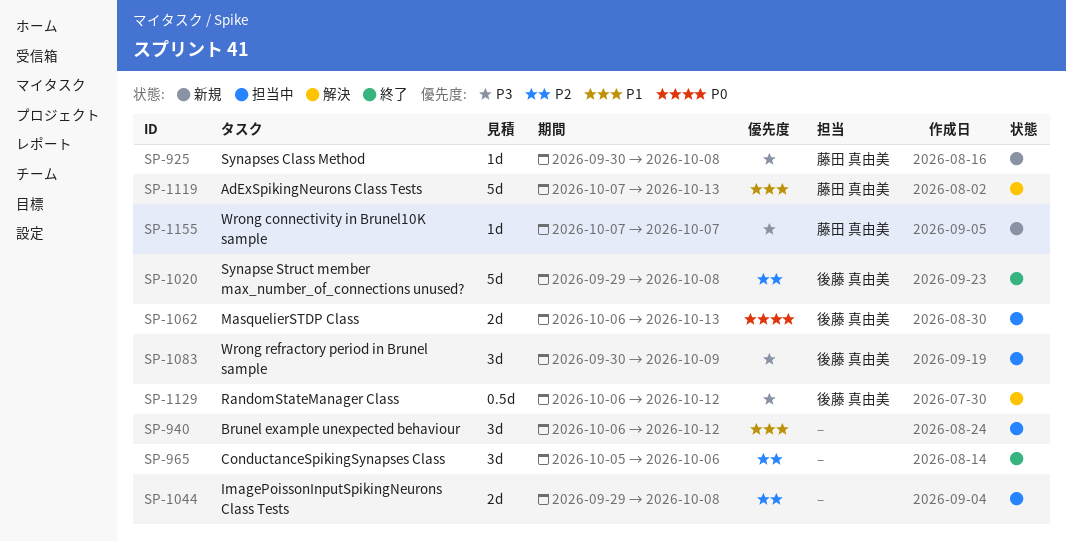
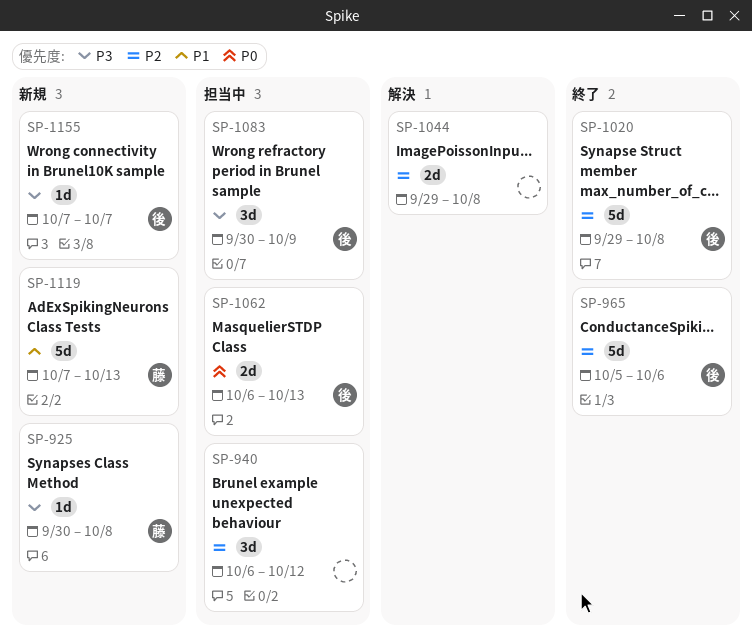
SP-940, priority: P1 -> P2
SP-965, owner: none -> 後藤 真由美
SP-965, estimate: 3d -> 5d
SP-1044, status: 担当中 -> 解決
SP-1119, status: 解決 -> 新規
SP-1129: present -> none
SP-1155, owner: 藤田 真由美 -> 後藤 真由美

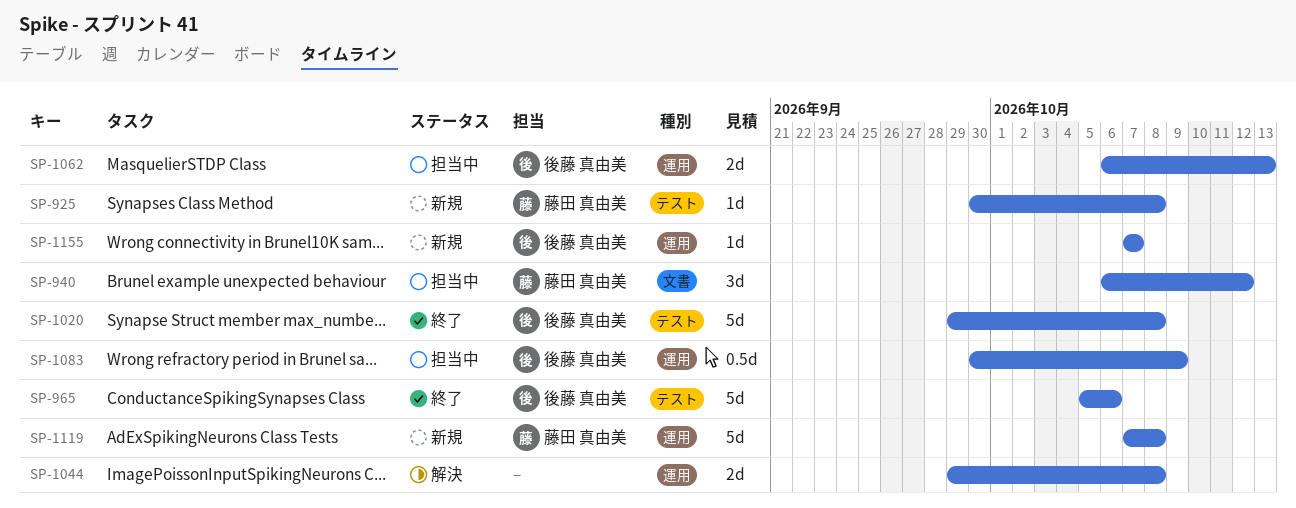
SP-940, owner: none -> 藤田 真由美
SP-1083, estimate: 3d -> 0.5d
SP-1119, due: Oct 13 -> Oct 8

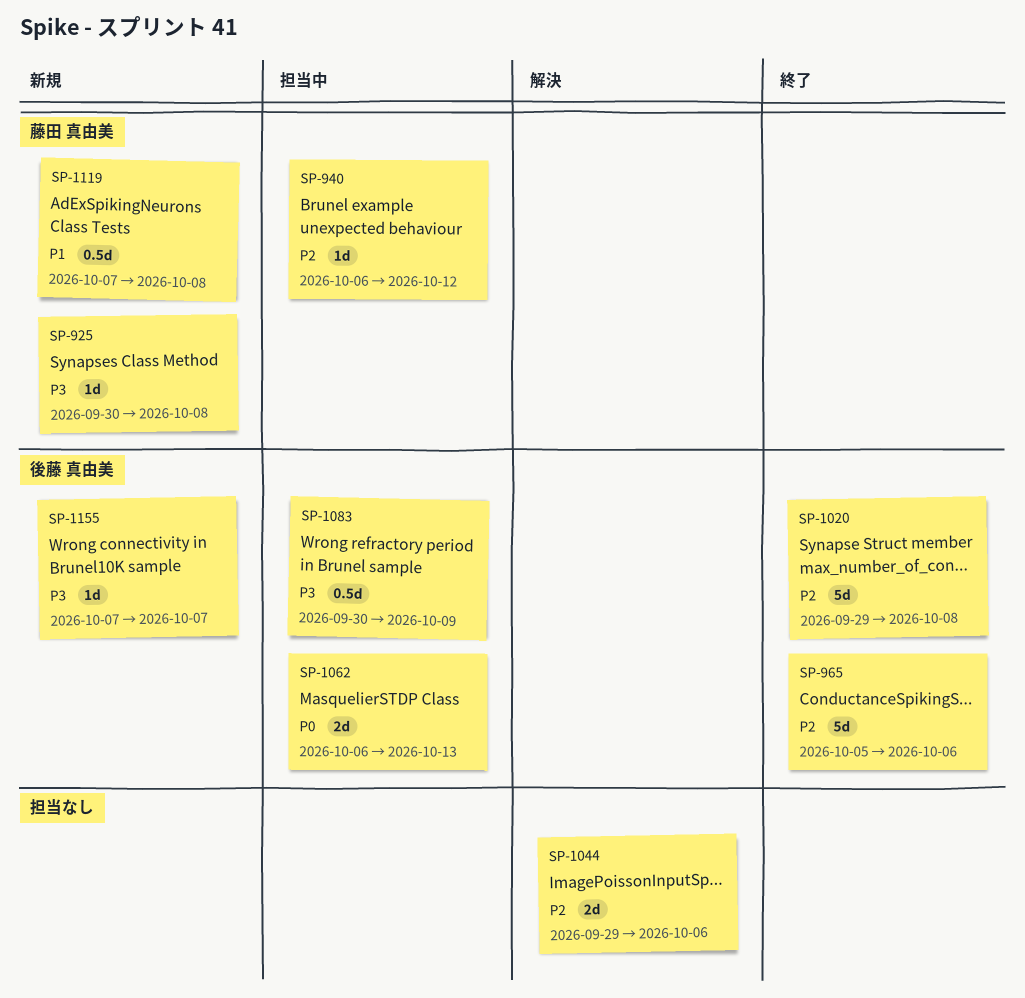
SP-940, estimate: 3d -> 1d
SP-1044, due: Oct 8 -> Oct 6
SP-1119, estimate: 5d -> 0.5d

